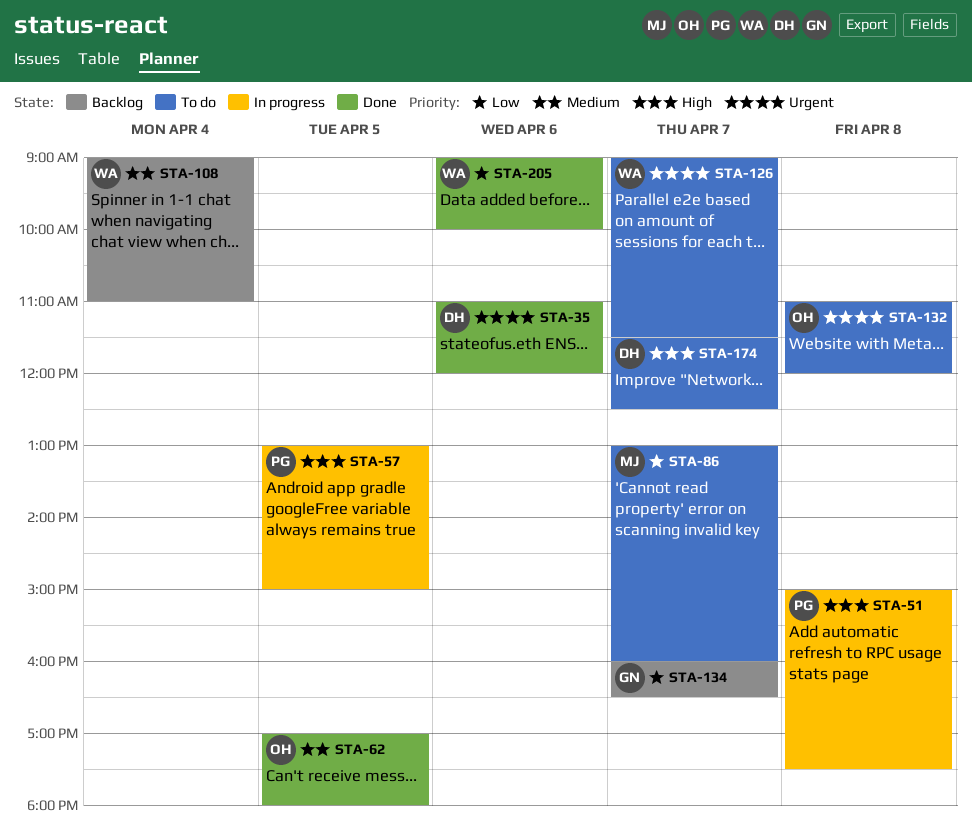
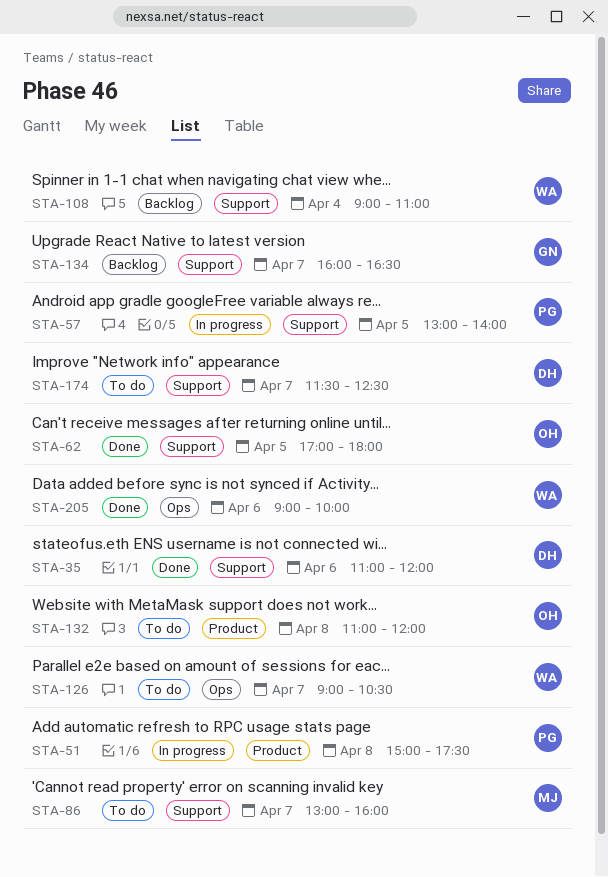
STA-57, ends: 15:00 -> 14:00
STA-126, ends: 11:30 -> 10:30

